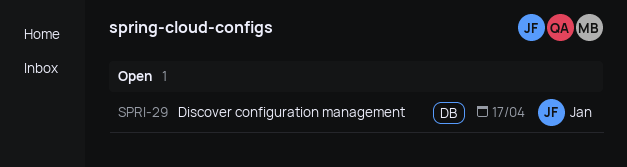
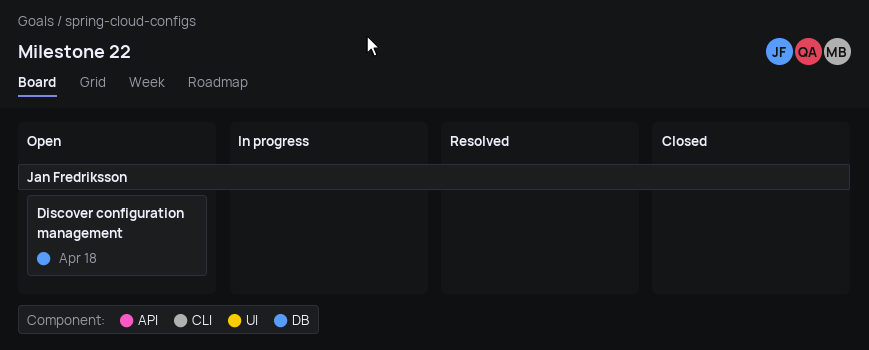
Discover configuration management, due: Apr 17 -> Apr 18

